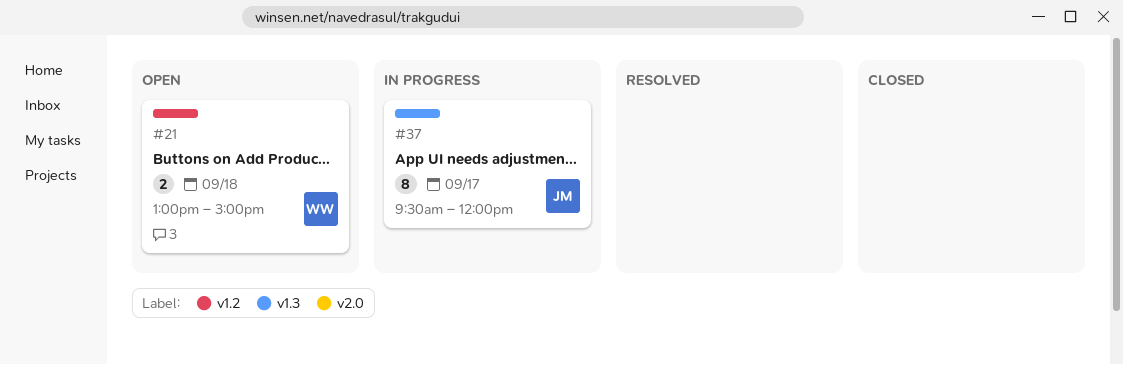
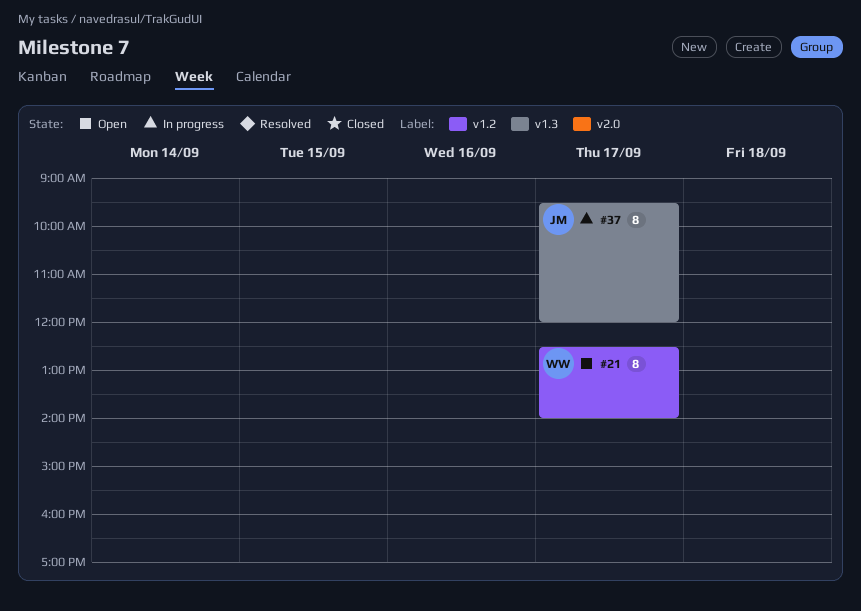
#21, estimate: 2 -> 8
#21, day: Sep 18 -> Sep 17
#21, begins: 13:00 -> 12:30
#21, ends: 15:00 -> 14:00

